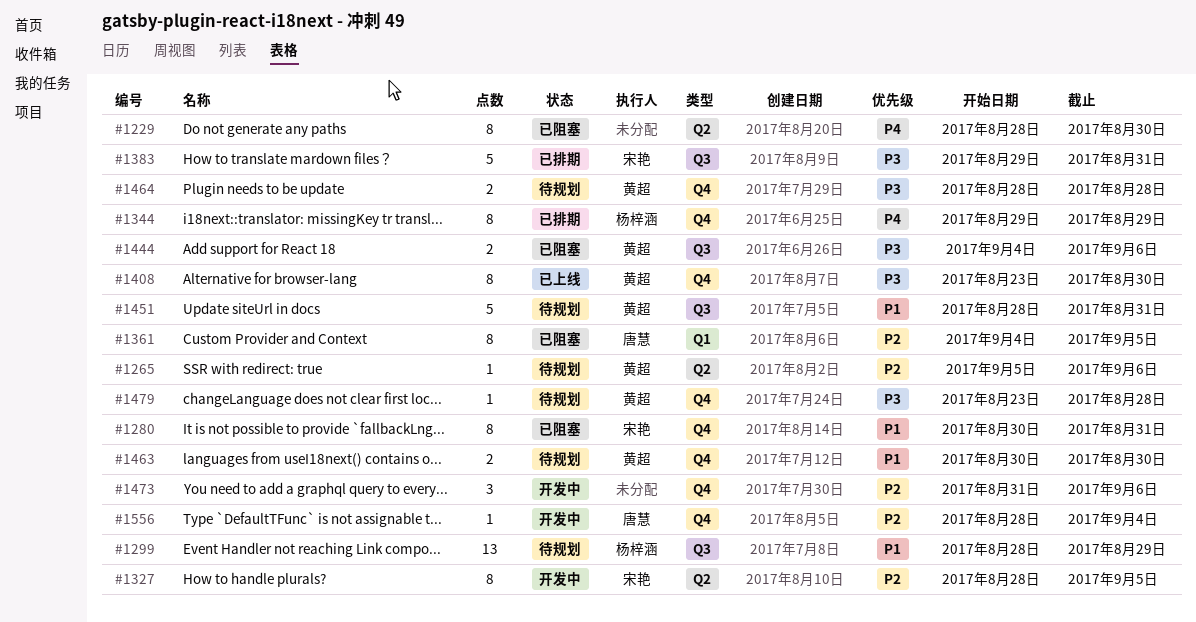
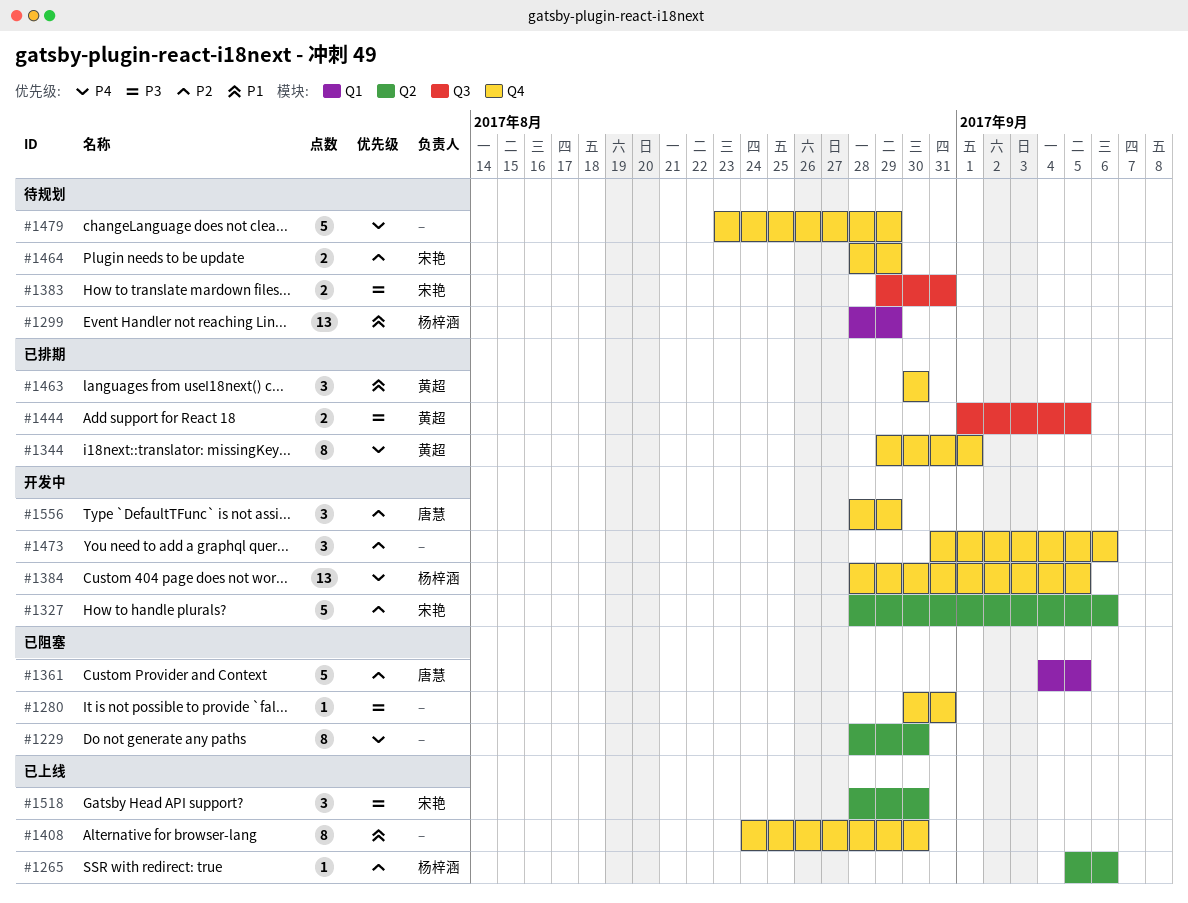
#1265, status: 待规划 -> 已上线
#1265, owner: 黄超 -> 杨梓涵
#1280, owner: 宋艳 -> none
#1280, priority: P1 -> P3
#1280, estimate: 8 -> 1
#1299, label: Q3 -> Q1
#1327, estimate: 8 -> 5
#1327, due: Sep 5 -> Sep 6
#1344, owner: 杨梓涵 -> 黄超
#1344, due: Aug 29 -> Sep 1
#1361, estimate: 8 -> 5
#1383, status: 已排期 -> 待规划
#1383, estimate: 5 -> 2
#1384: none -> present
#1408, owner: 黄超 -> none
#1408, priority: P3 -> P1
#1408, start: Aug 23 -> Aug 24
#1444, status: 已阻塞 -> 已排期
#1444, start: Sep 4 -> Sep 1
#1444, due: Sep 6 -> Sep 5
#1451: present -> none
#1463, status: 待规划 -> 已排期
#1463, estimate: 2 -> 3
#1464, owner: 黄超 -> 宋艳
#1464, priority: P3 -> P2
#1464, due: Aug 28 -> Aug 29
#1479, owner: 黄超 -> none
#1479, priority: P3 -> P4
#1479, estimate: 1 -> 5
#1479, due: Aug 28 -> Aug 29
#1518: none -> present
#1556, estimate: 1 -> 3
#1556, due: Sep 4 -> Aug 29

